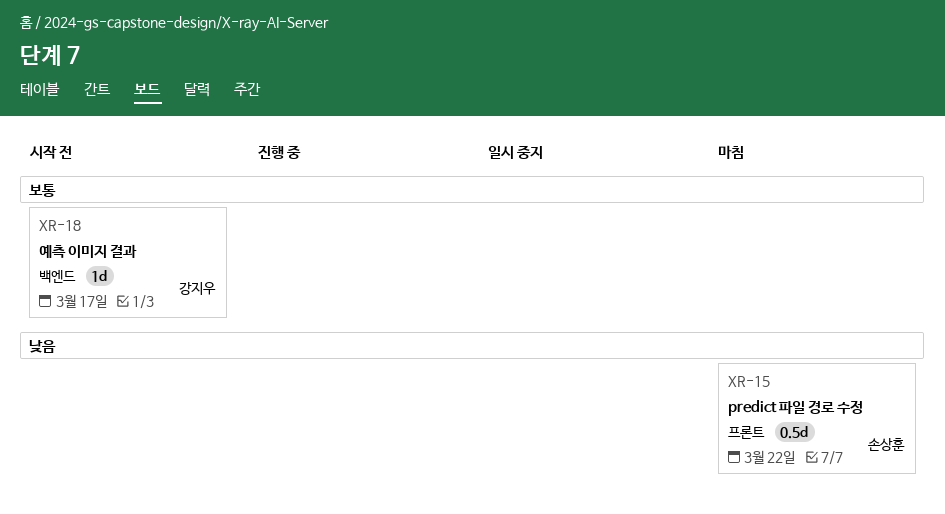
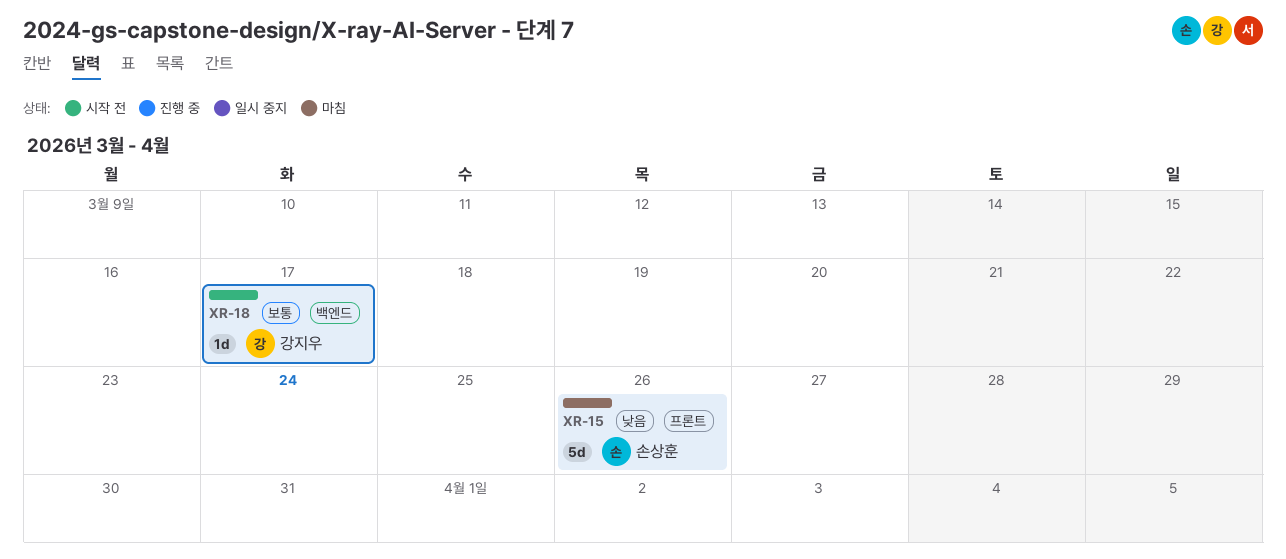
XR-15, estimate: 0.5d -> 5d
XR-15, due: Mar 22 -> Mar 26

